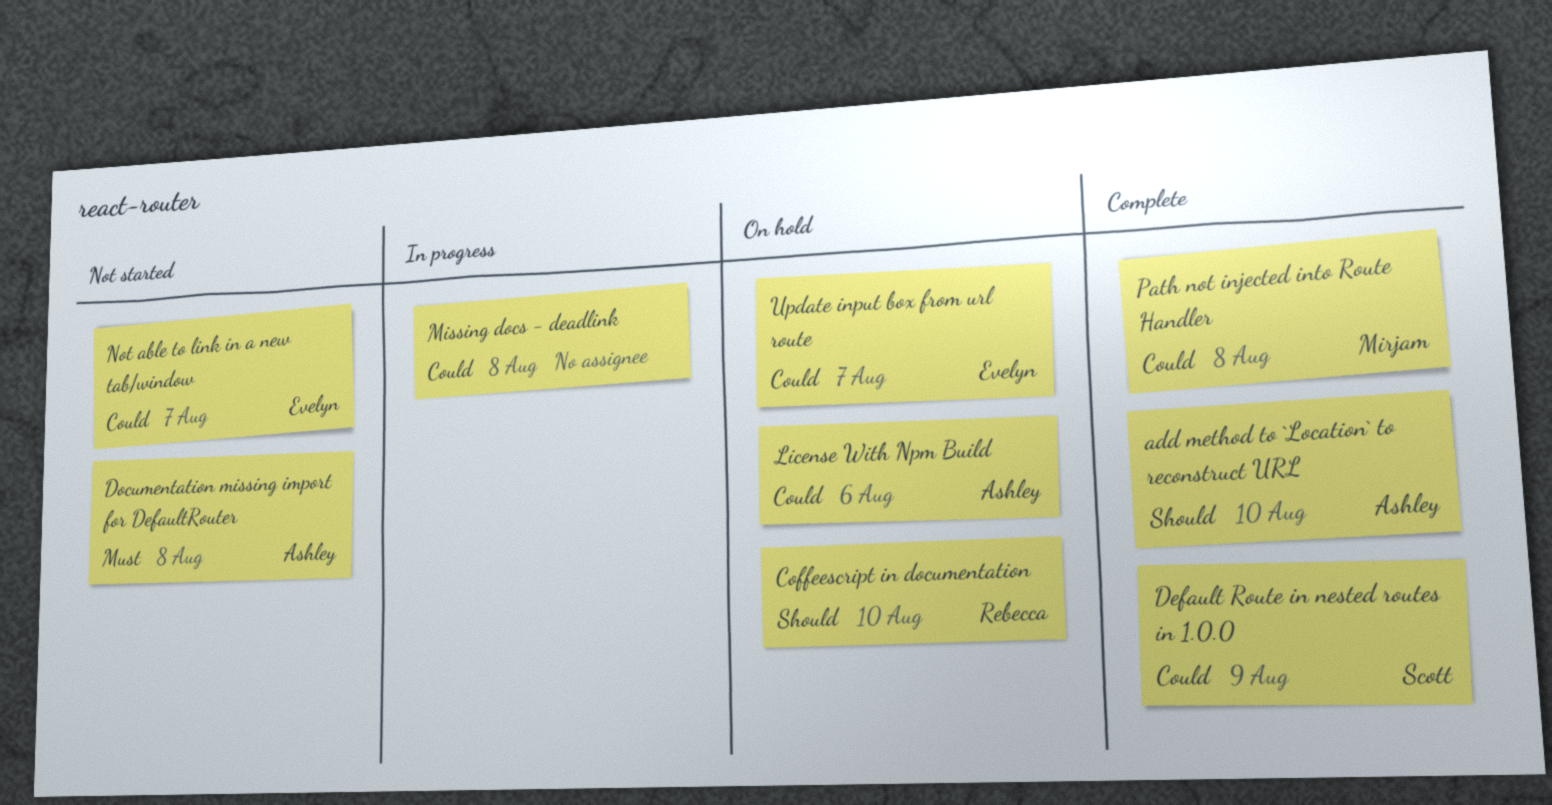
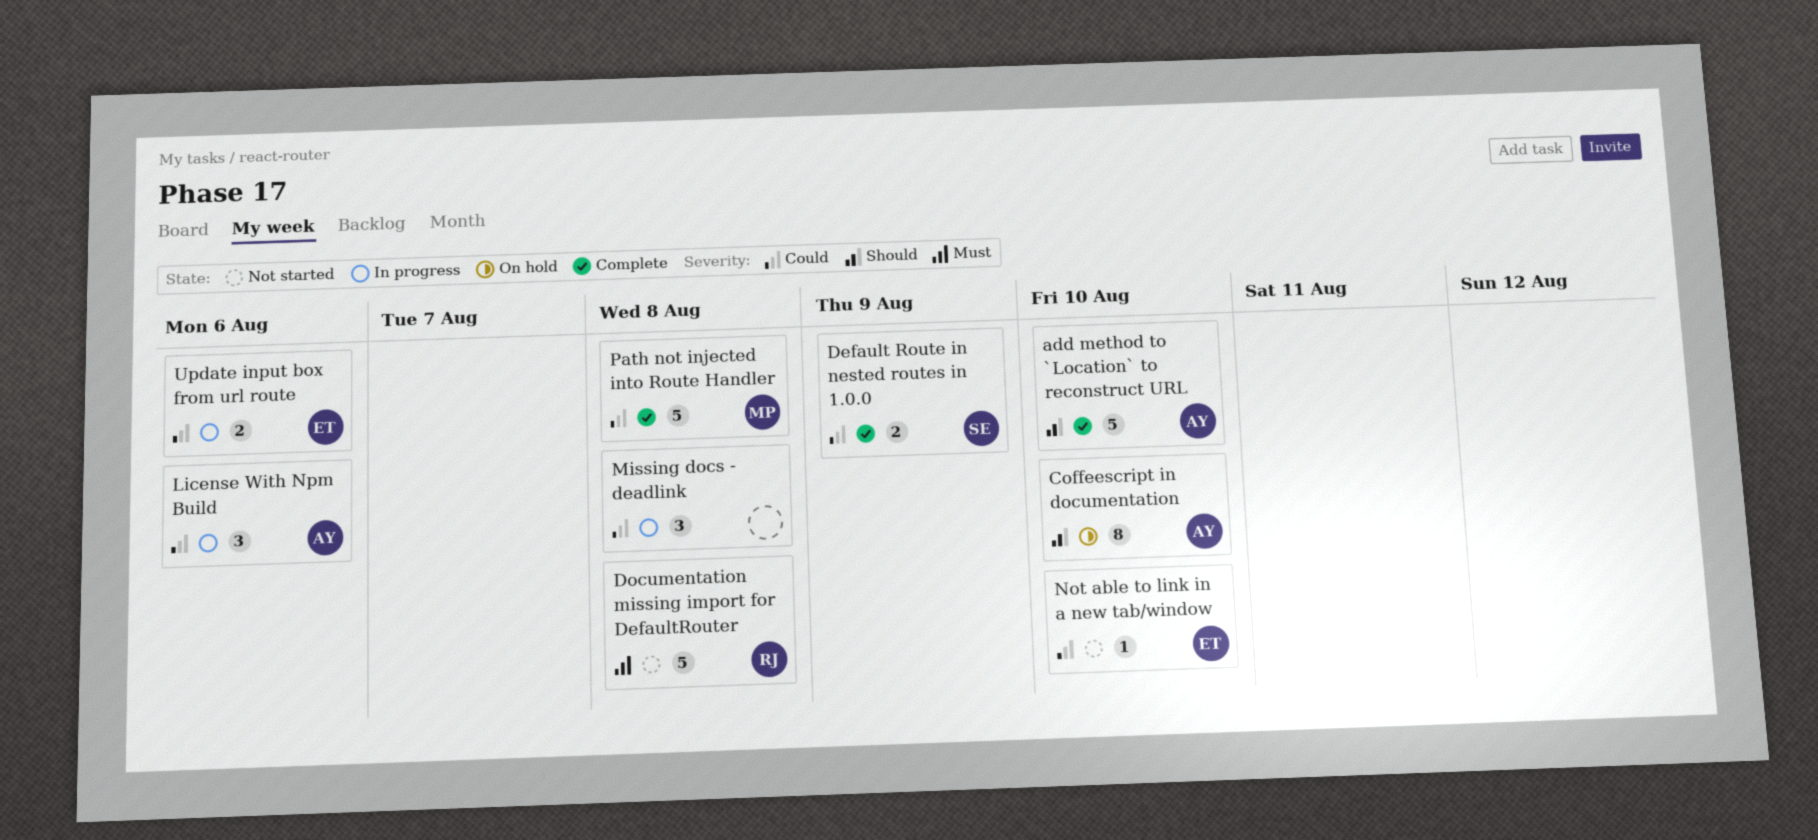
Coffeescript in documentation, owner: Rebecca -> Ashley
Documentation missing import for DefaultRouter, owner: Ashley -> Rebecca
License With Npm Build, status: On hold -> In progress
Not able to link in a new tab/window, due: Aug 7 -> Aug 10
Update input box from url route, status: On hold -> In progress
Update input box from url route, due: Aug 7 -> Aug 6

